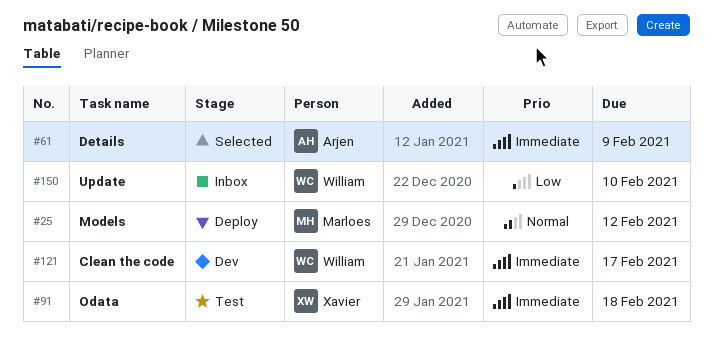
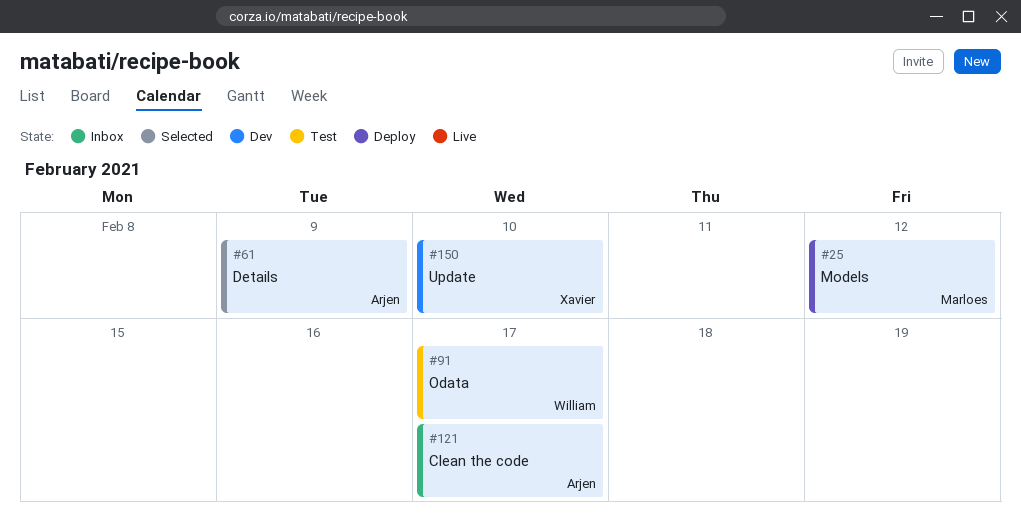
#91, owner: Xavier -> William
#91, due: Feb 18 -> Feb 17
#121, status: Dev -> Inbox
#121, owner: William -> Arjen
#150, status: Inbox -> Dev
#150, owner: William -> Xavier

